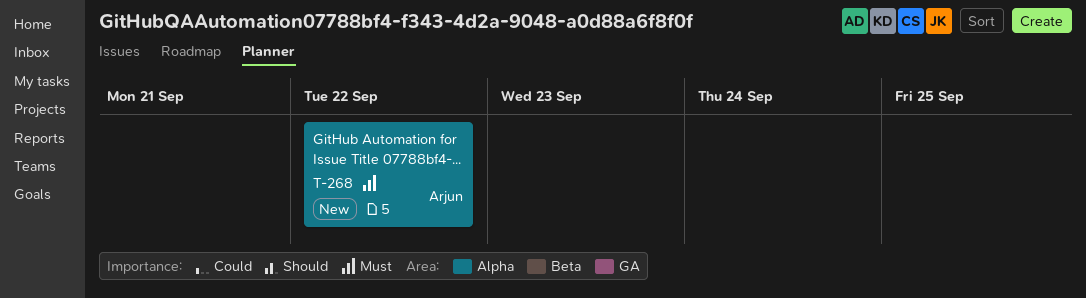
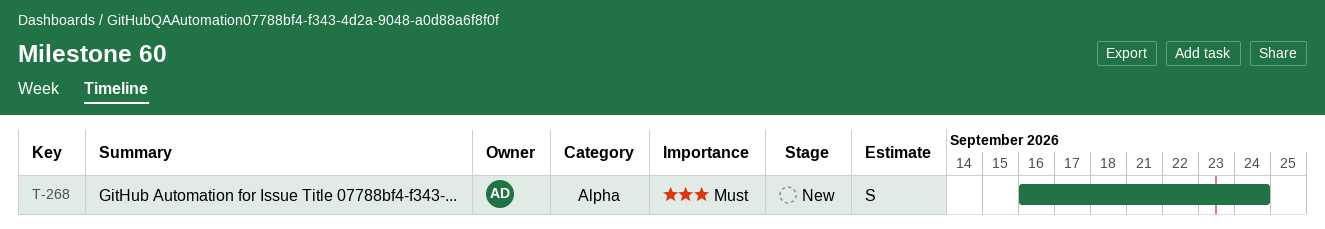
T-268, due: Sep 22 -> Sep 24

